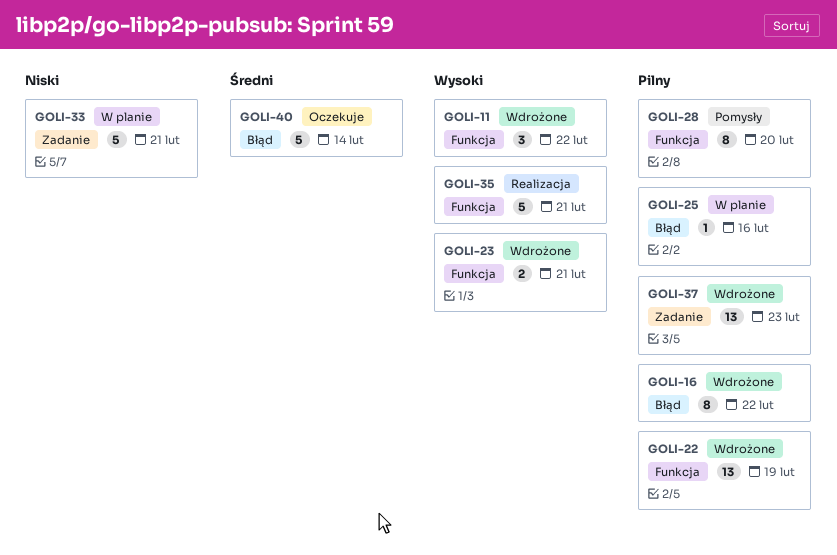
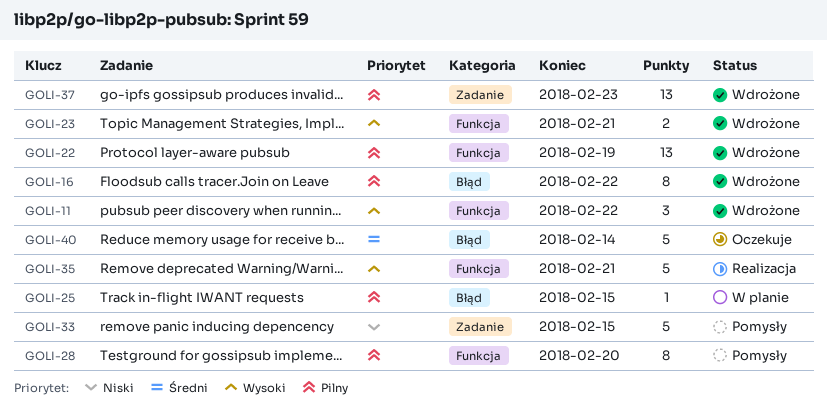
GOLI-25, due: Feb 16 -> Feb 15
GOLI-33, status: W planie -> Pomysły
GOLI-33, due: Feb 21 -> Feb 15

